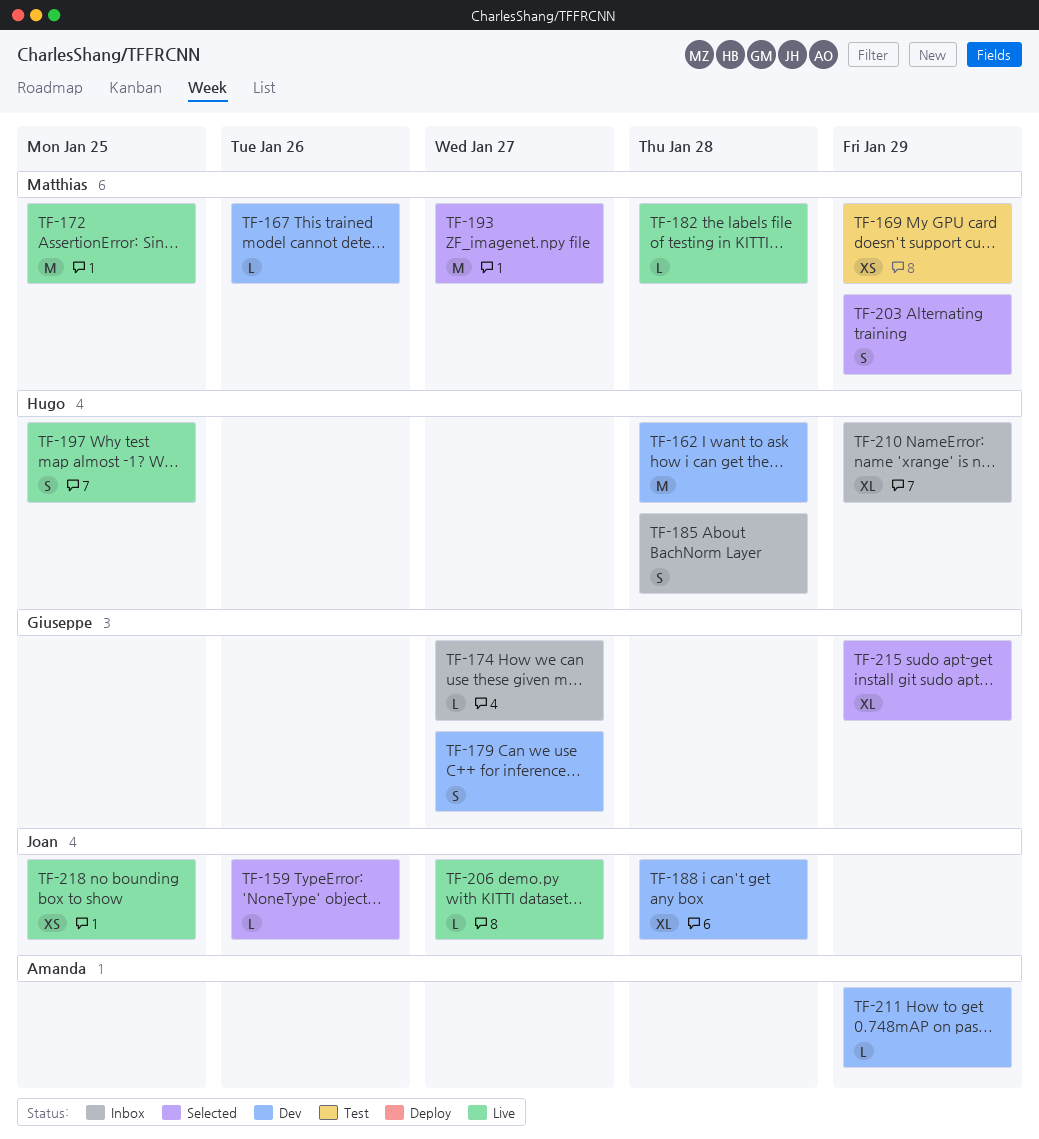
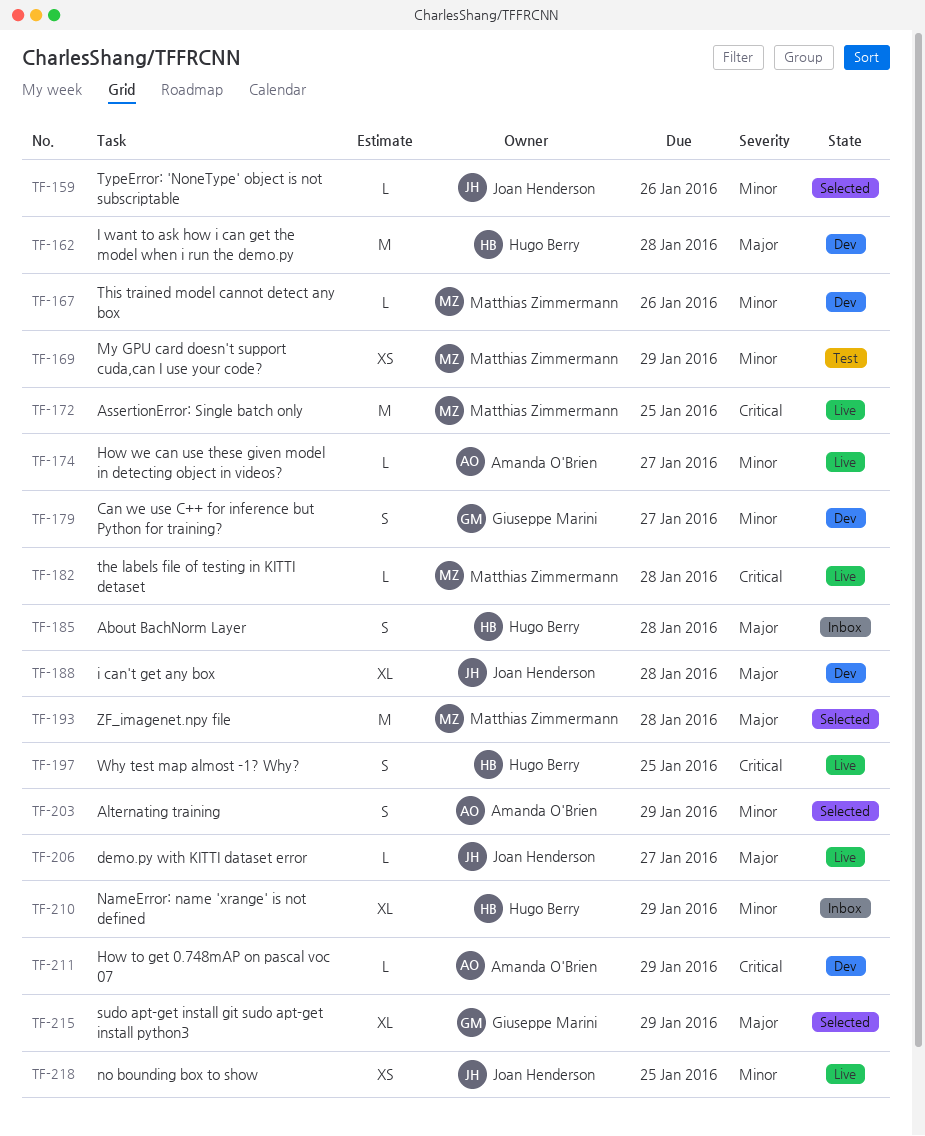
TF-174, status: Inbox -> Live
TF-174, owner: Giuseppe Marini -> Amanda O'Brien
TF-193, due: Jan 27 -> Jan 28
TF-203, owner: Matthias Zimmermann -> Amanda O'Brien

